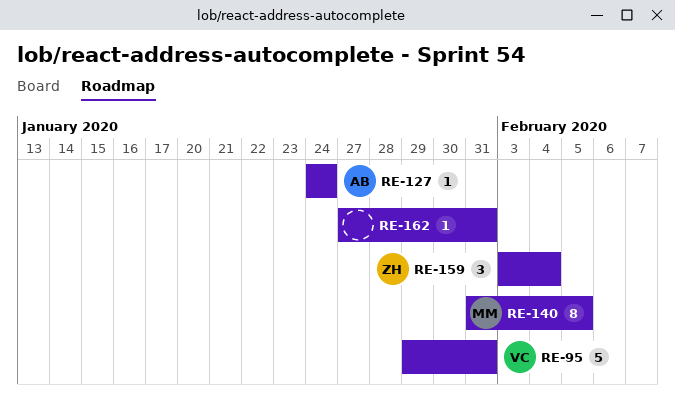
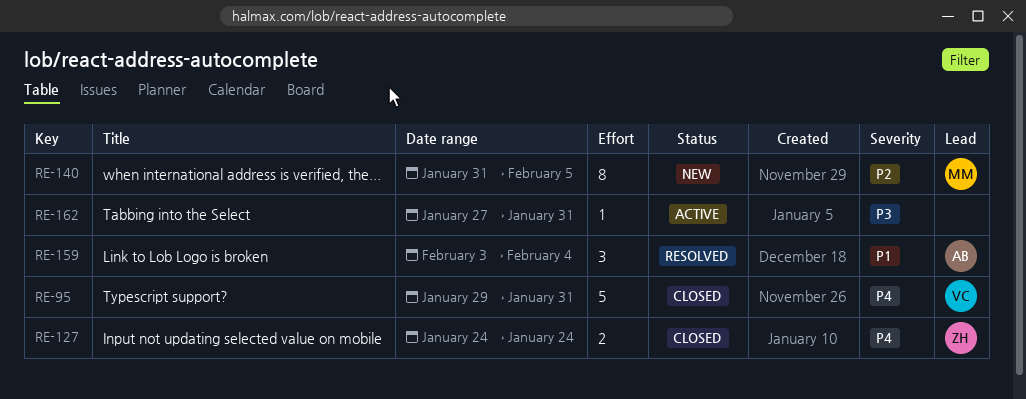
RE-127, owner: AB -> ZH
RE-127, estimate: 1 -> 2
RE-159, owner: ZH -> AB

